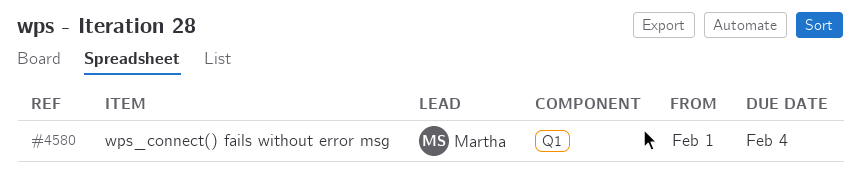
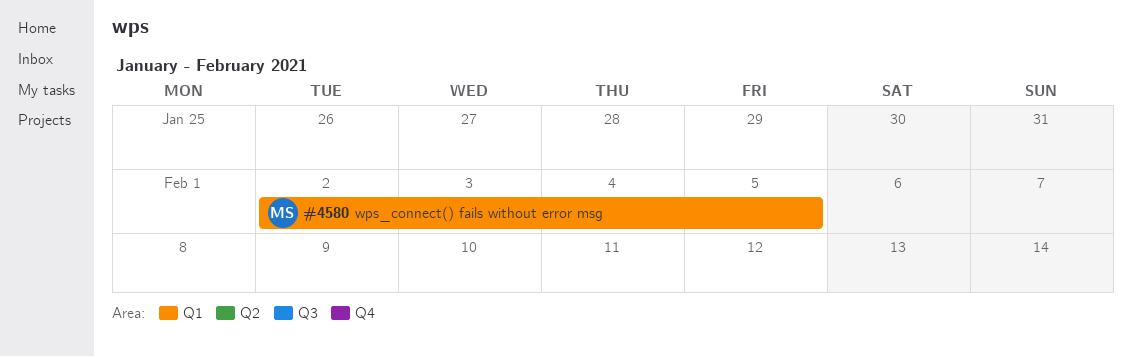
#4580, start: Feb 1 -> Feb 2
#4580, due: Feb 4 -> Feb 5

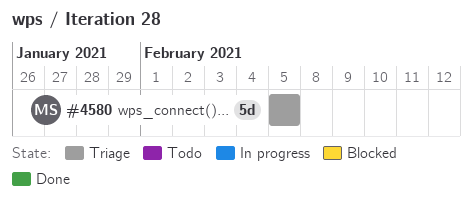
#4580, start: Feb 2 -> Feb 5

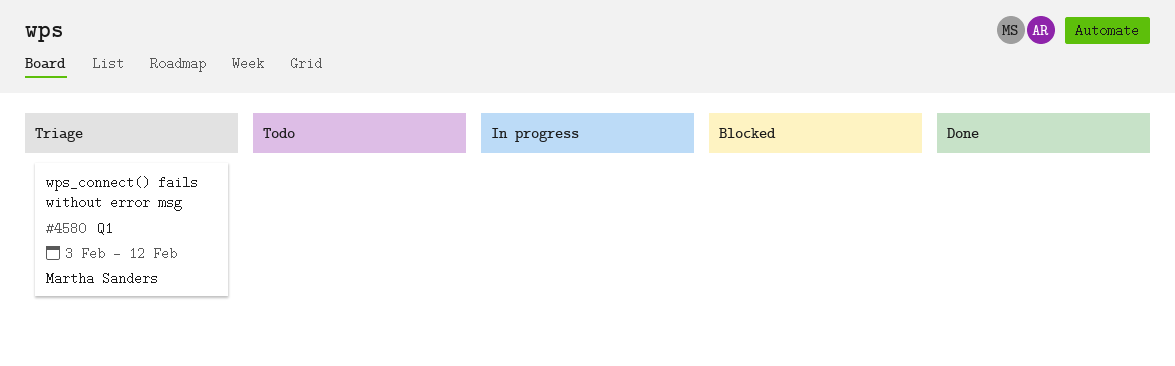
#4580, start: Feb 5 -> Feb 3
#4580, due: Feb 5 -> Feb 12

